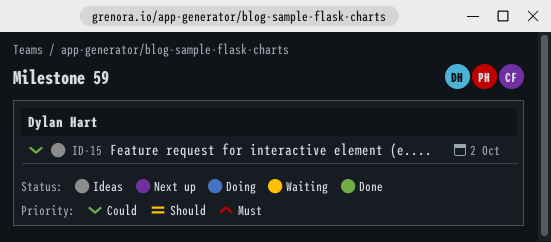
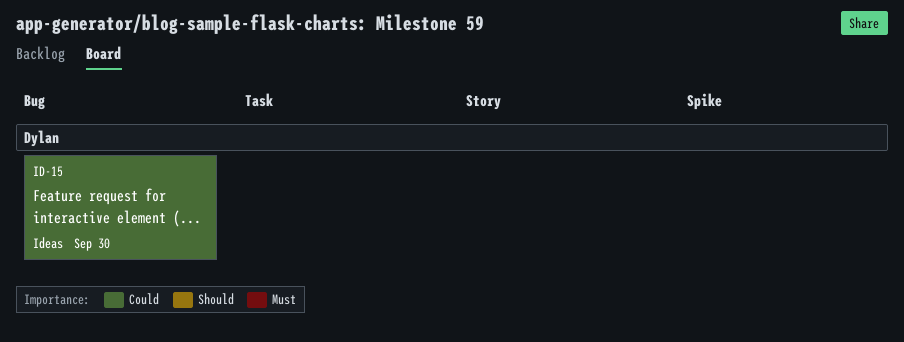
ID-15, due: Oct 2 -> Sep 30

